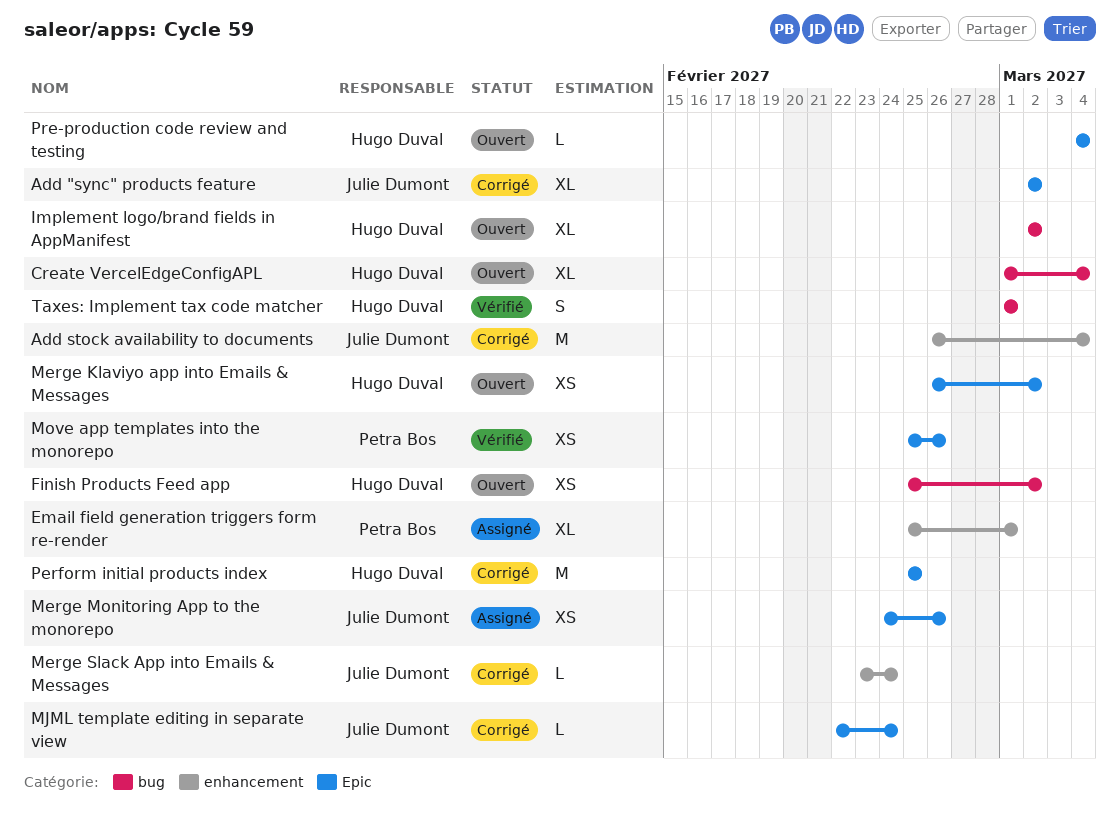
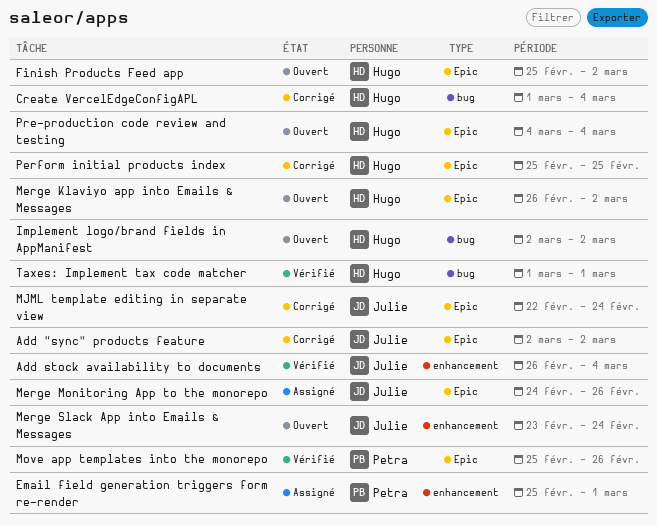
Add stock availability to documents, status: Corrigé -> Vérifié
Create VercelEdgeConfigAPL, status: Ouvert -> Corrigé
Finish Products Feed app, label: bug -> Epic
Merge Slack App into Emails & Messages, status: Corrigé -> Ouvert

